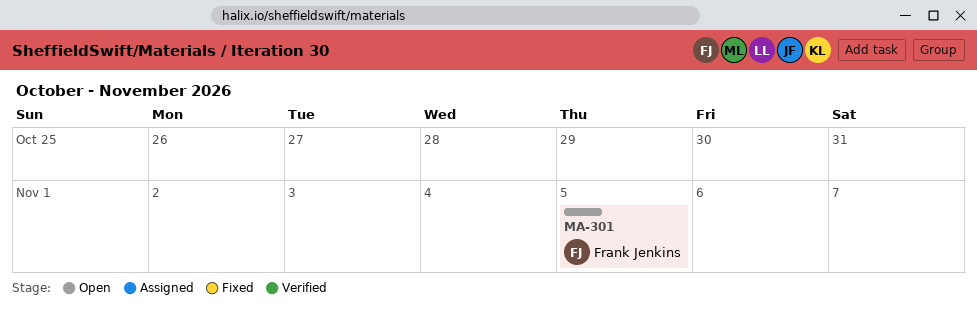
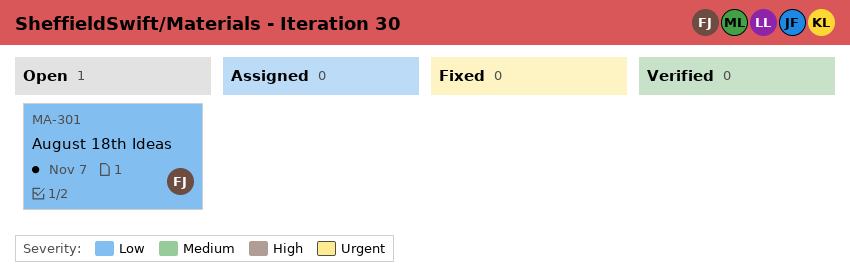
MA-301, due: Nov 5 -> Nov 7

